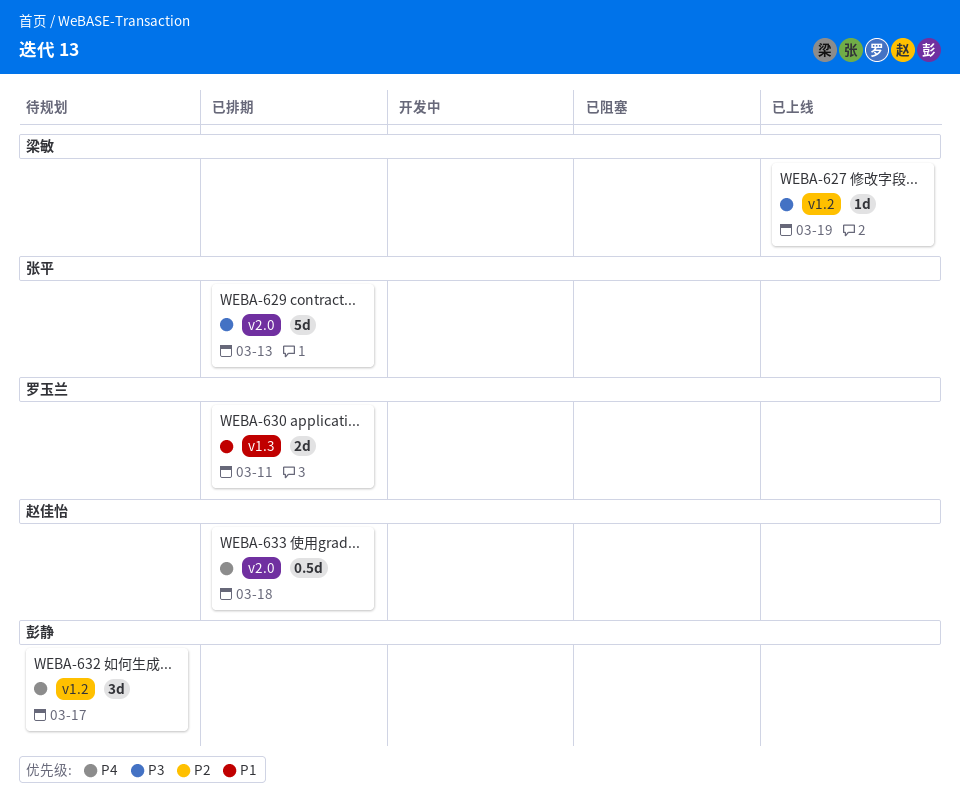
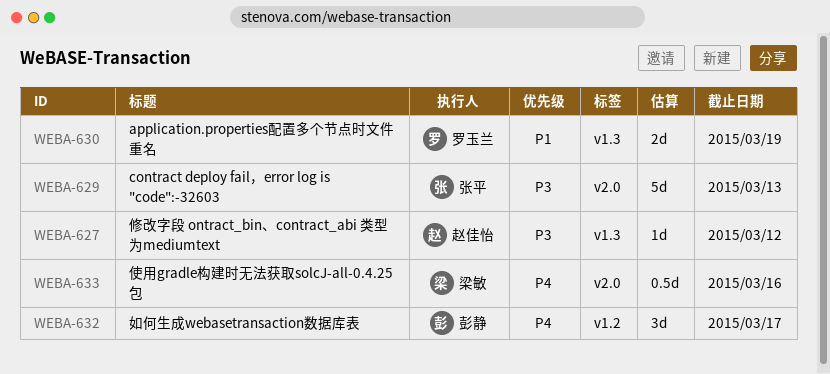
WEBA-627, owner: 梁敏 -> 赵佳怡
WEBA-627, label: v1.2 -> v1.3
WEBA-627, due: Mar 19 -> Mar 12
WEBA-630, due: Mar 11 -> Mar 19
WEBA-633, owner: 赵佳怡 -> 梁敏
WEBA-633, due: Mar 18 -> Mar 16

